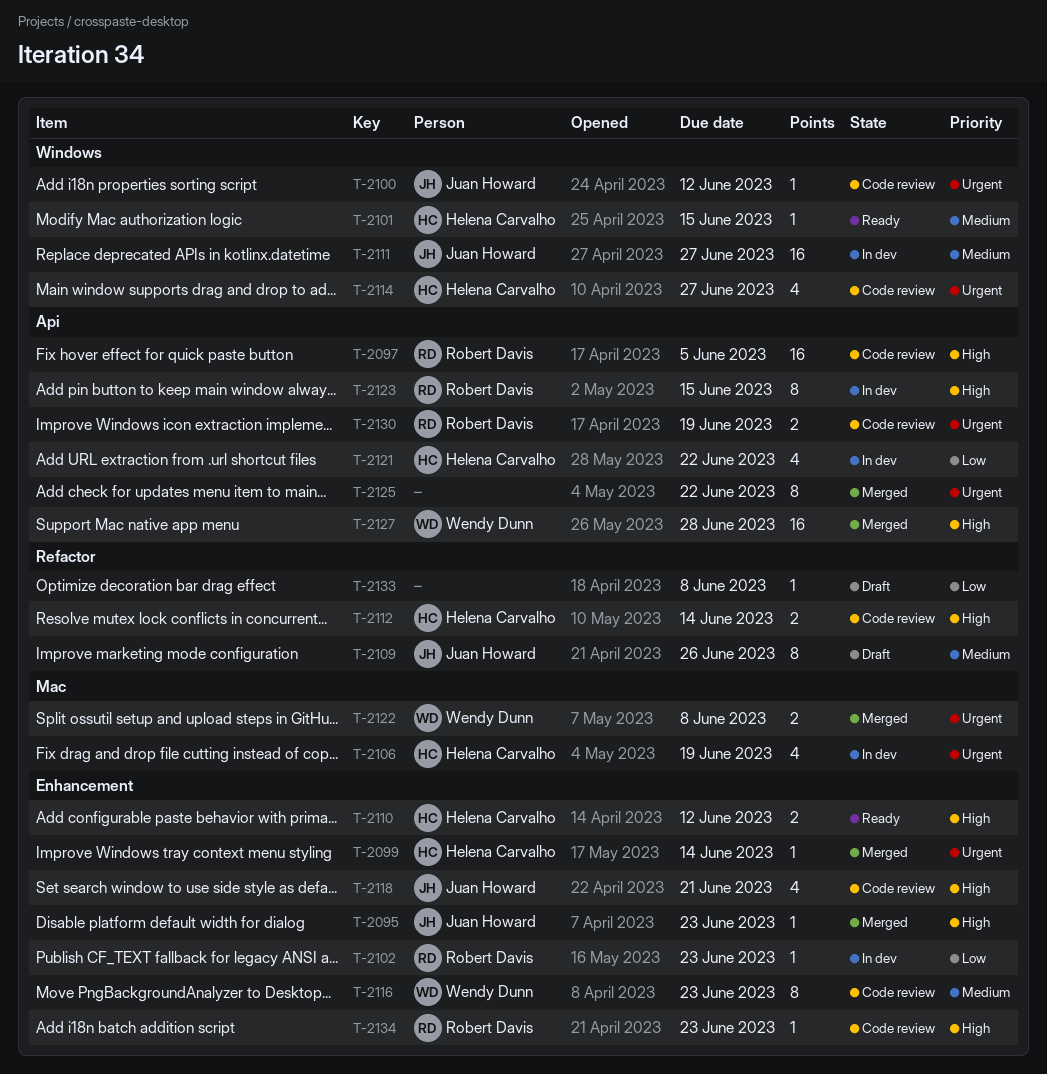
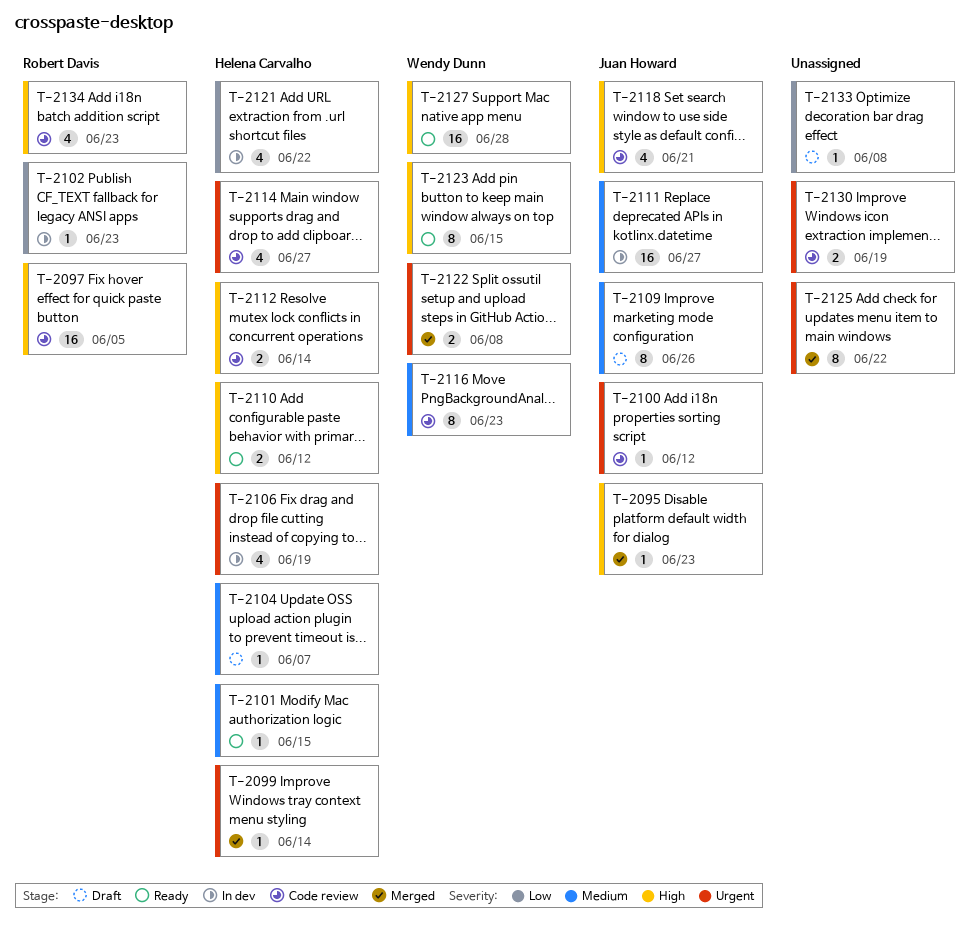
T-2104: none -> present
T-2123, status: In dev -> Ready
T-2123, owner: Robert Davis -> Wendy Dunn
T-2127, status: Merged -> Ready
T-2130, owner: Robert Davis -> none
T-2134, estimate: 1 -> 4

